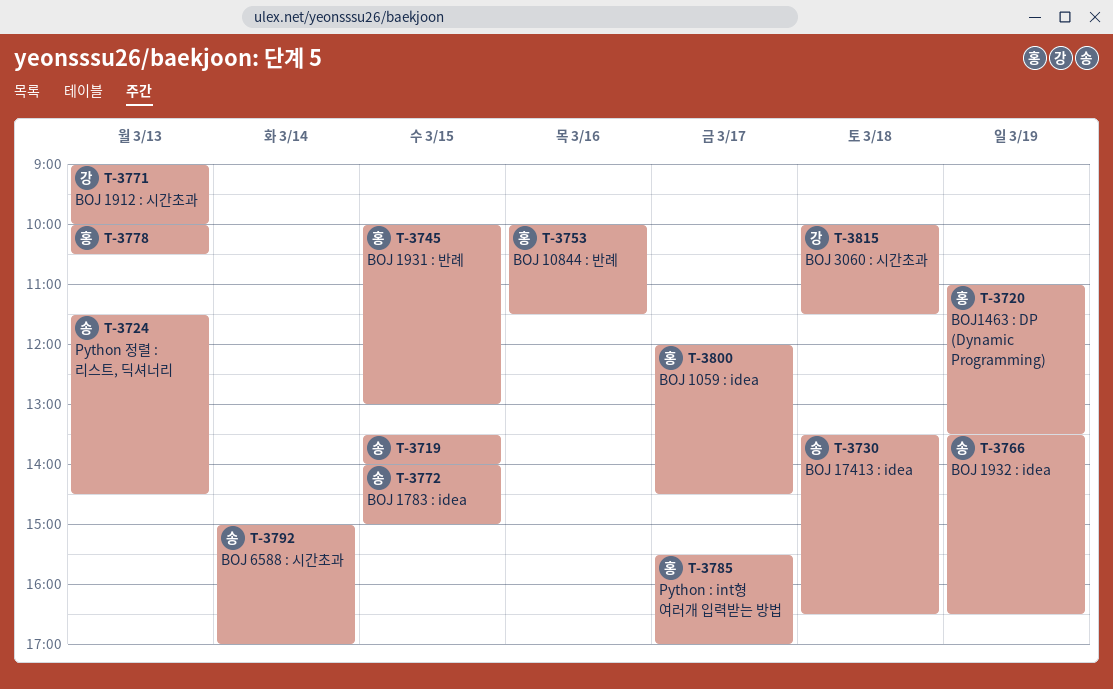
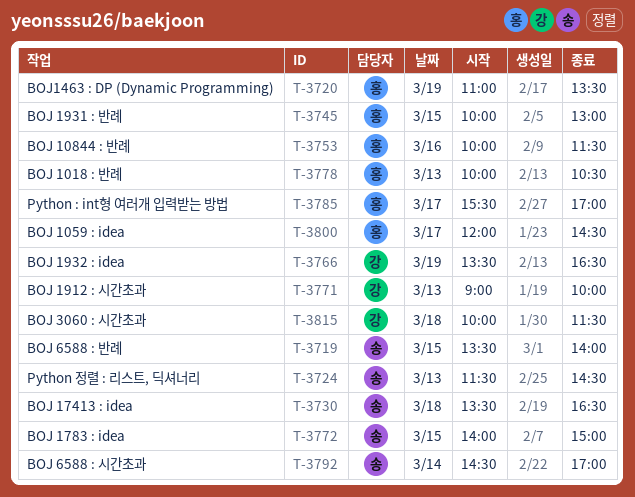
T-3766, owner: 송 -> 강
T-3792, begins: 15:00 -> 14:30

